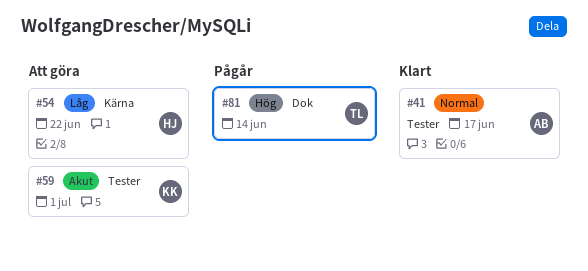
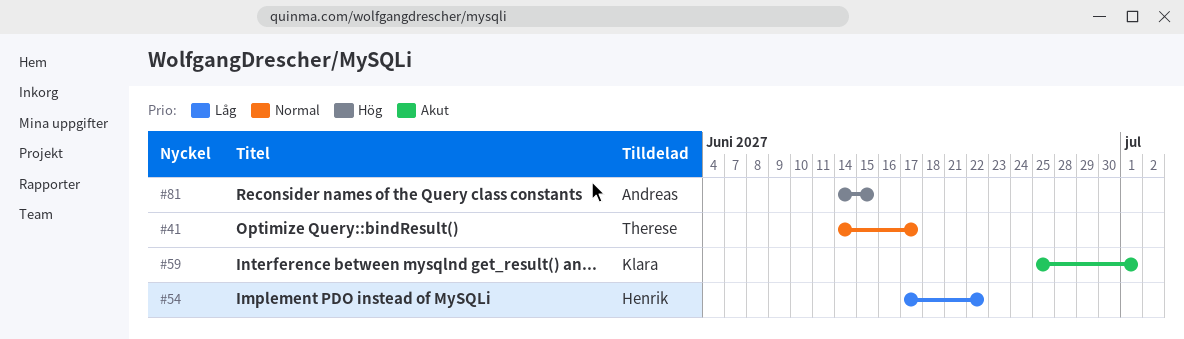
#41, owner: Andreas -> Therese
#81, owner: Therese -> Andreas
#81, due: Jun 14 -> Jun 15

